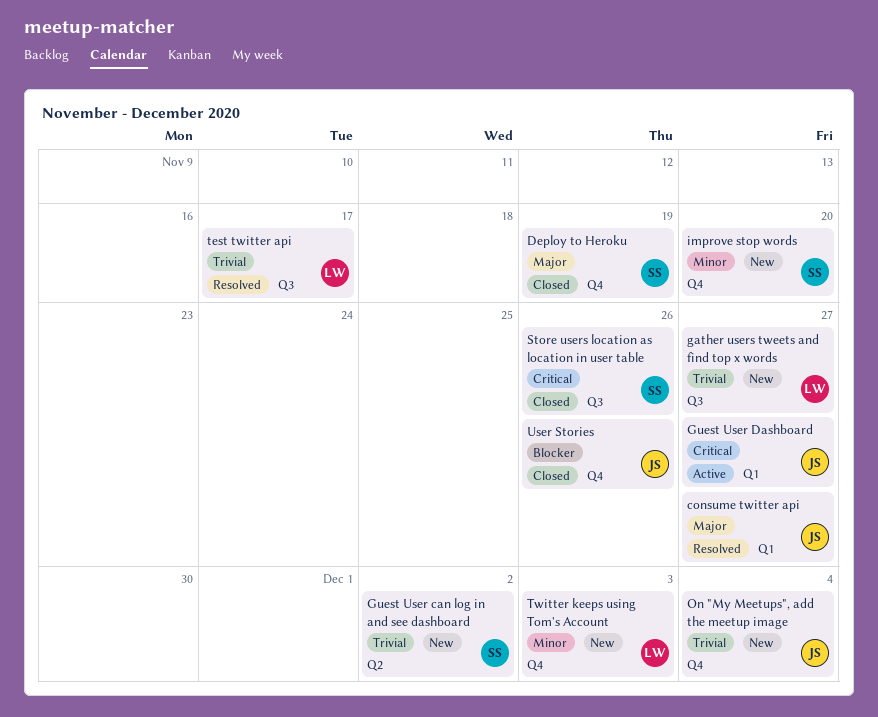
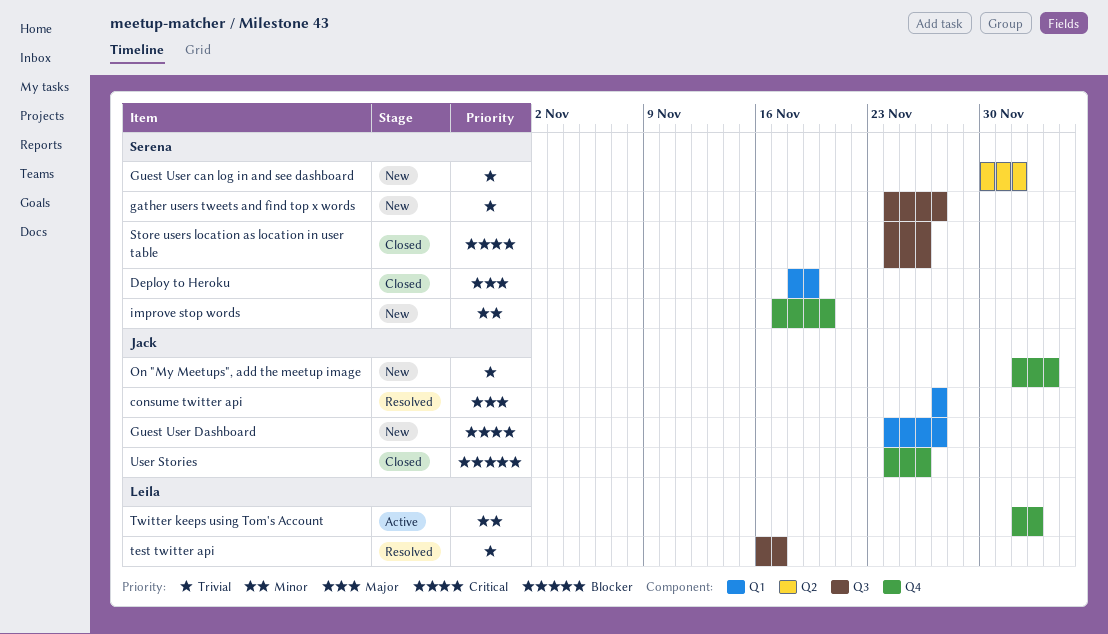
Deploy to Heroku, label: Q4 -> Q1
gather users tweets and find top x words, owner: Leila -> Serena
Guest User Dashboard, status: Active -> New
Twitter keeps using Tom's Account, status: New -> Active

